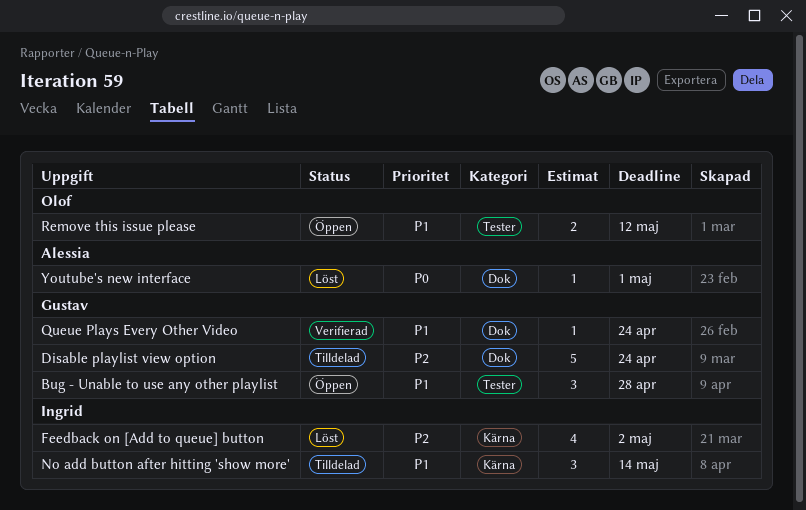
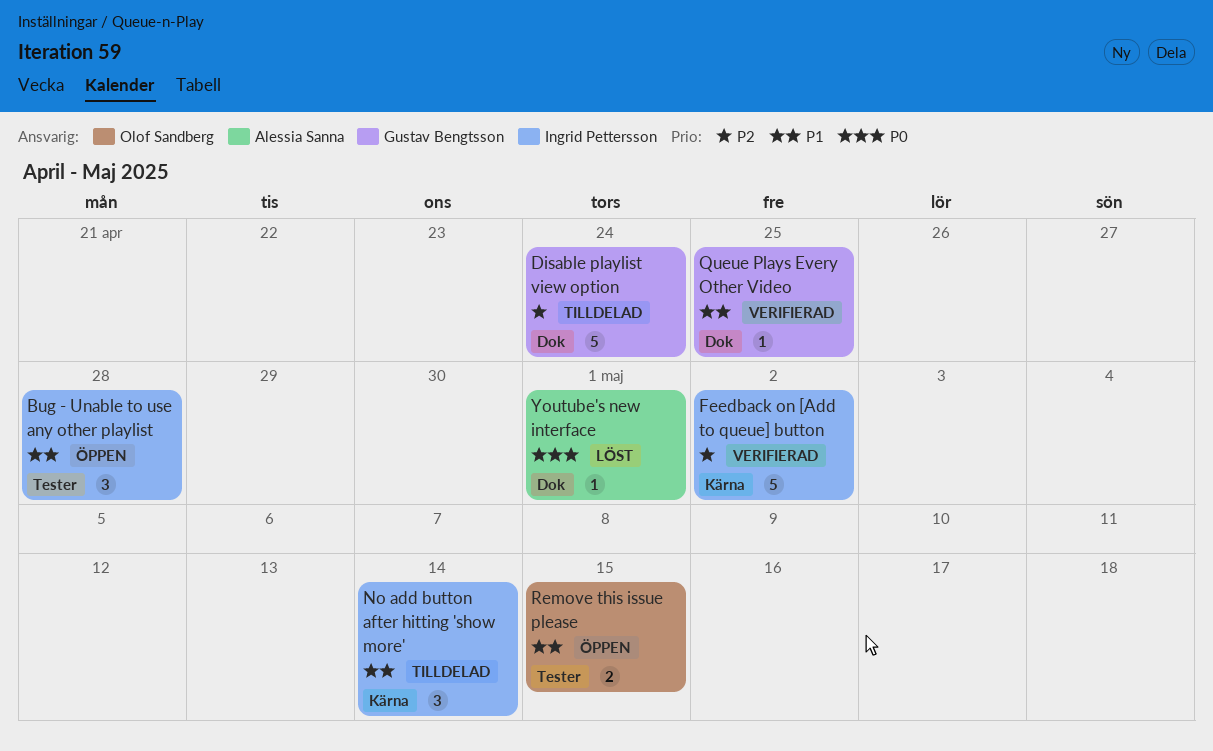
Bug - Unable to use any other playlist, owner: Gustav Bengtsson -> Ingrid Pettersson
Feedback on [Add to queue] button, status: Löst -> Verifierad
Feedback on [Add to queue] button, estimate: 4 -> 5
Queue Plays Every Other Video, due: Apr 24 -> Apr 25
Remove this issue please, due: May 12 -> May 15

